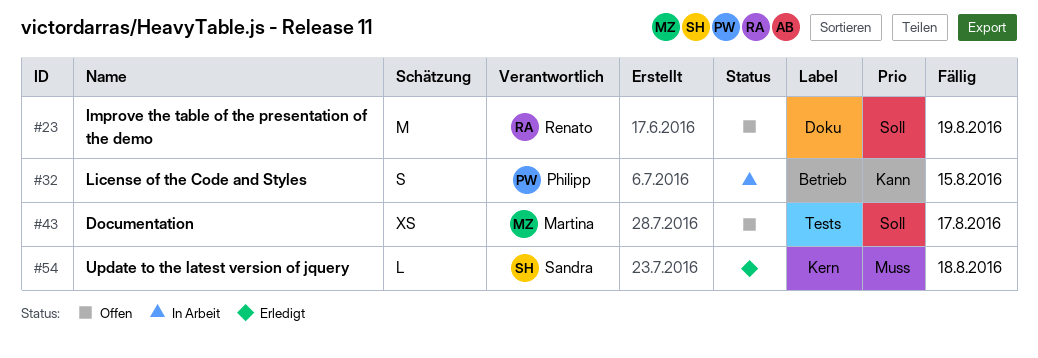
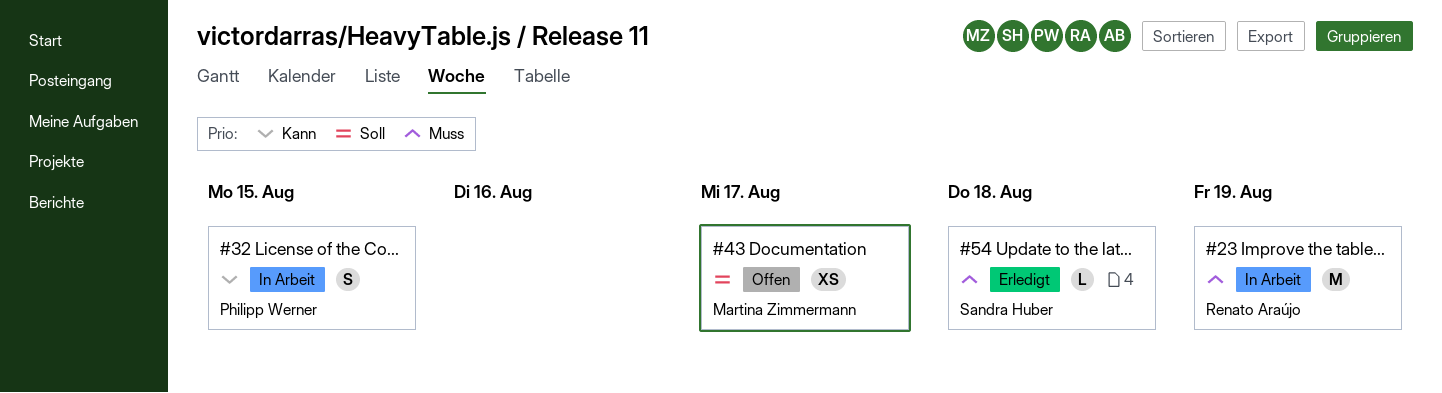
#23, status: Offen -> In Arbeit
#23, priority: Soll -> Muss

